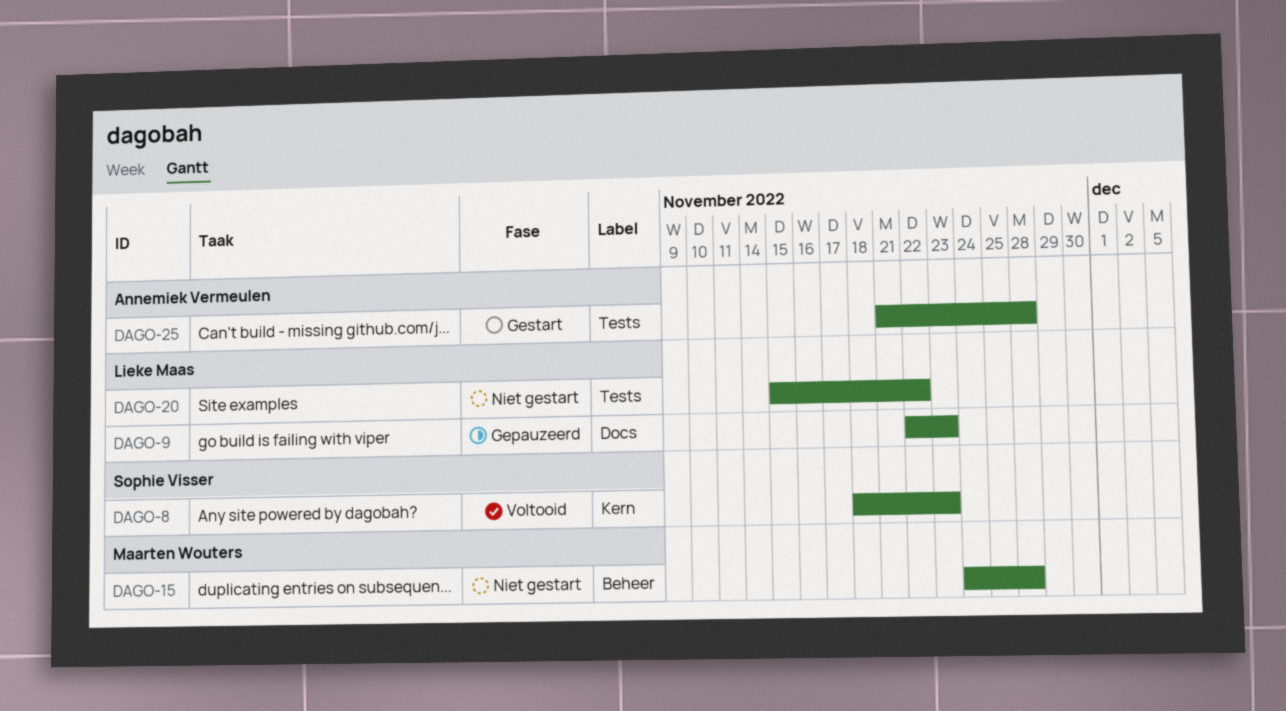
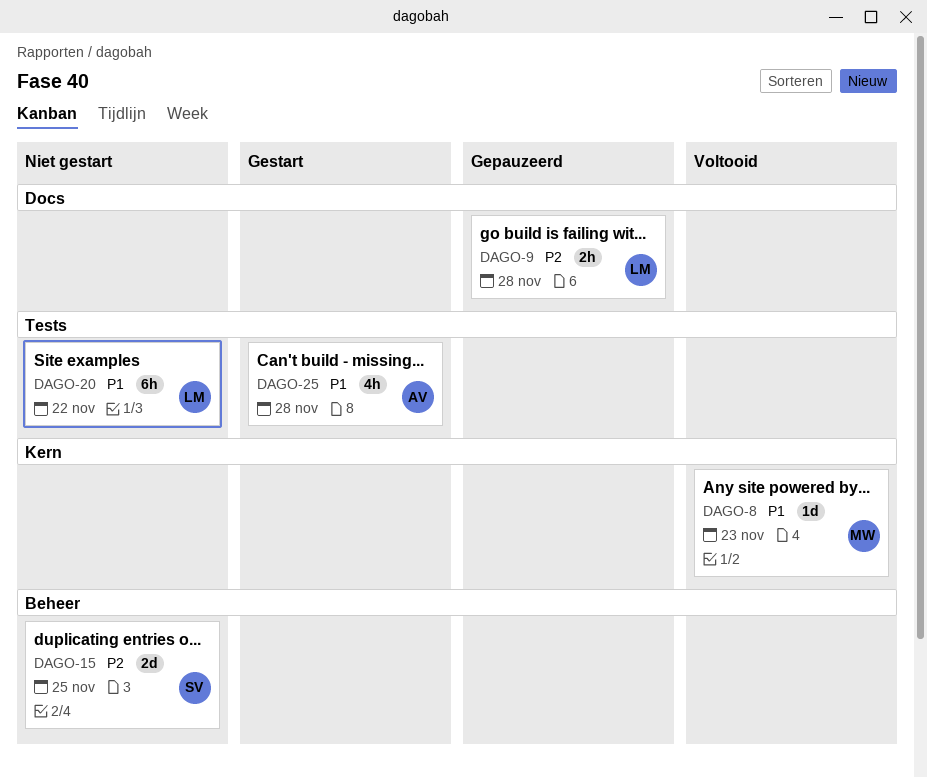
DAGO-8, owner: Sophie Visser -> Maarten Wouters
DAGO-9, due: Nov 23 -> Nov 28
DAGO-15, owner: Maarten Wouters -> Sophie Visser
DAGO-15, due: Nov 28 -> Nov 25

